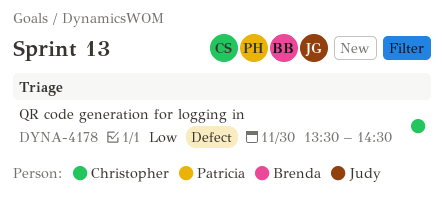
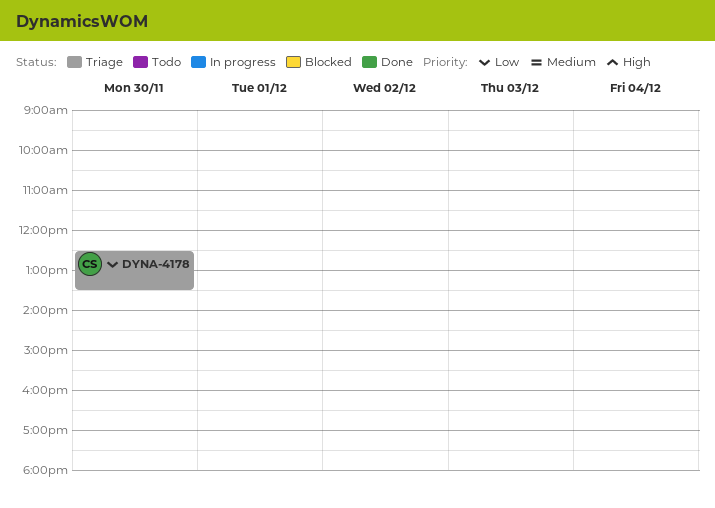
DYNA-4178, begins: 13:30 -> 12:30
DYNA-4178, ends: 14:30 -> 13:30

